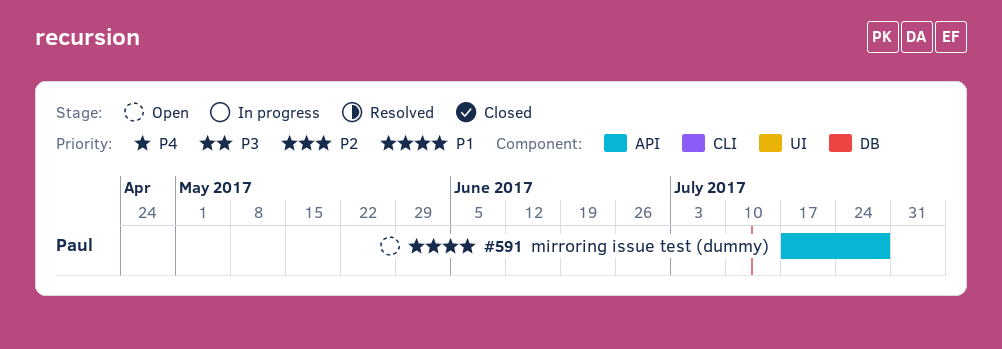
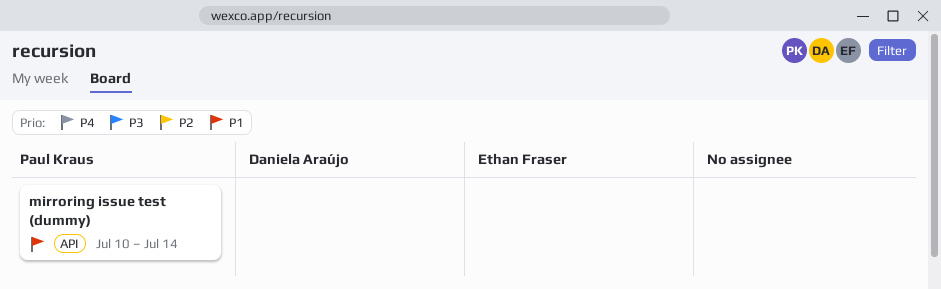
mirroring issue test (dummy), start: Jul 17 -> Jul 10
mirroring issue test (dummy), due: Jul 28 -> Jul 14

